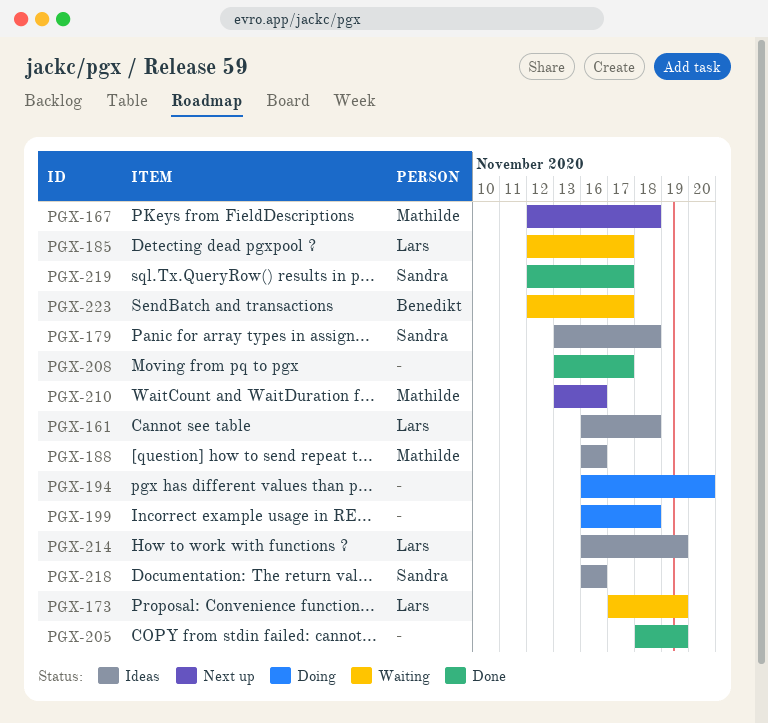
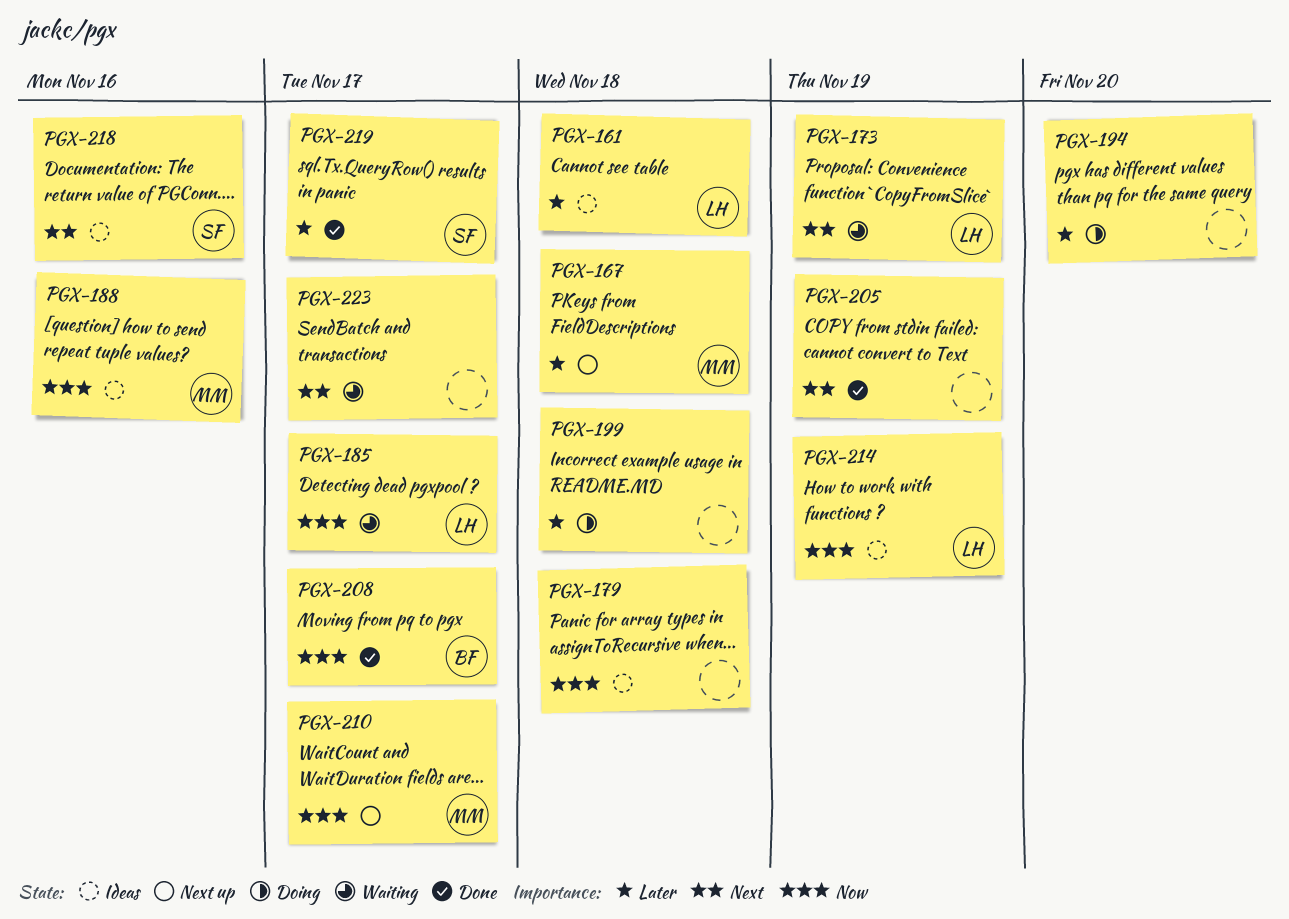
PGX-179, owner: Sandra -> none
PGX-208, owner: none -> Benedikt
PGX-210, due: Nov 16 -> Nov 17
PGX-223, owner: Benedikt -> none

